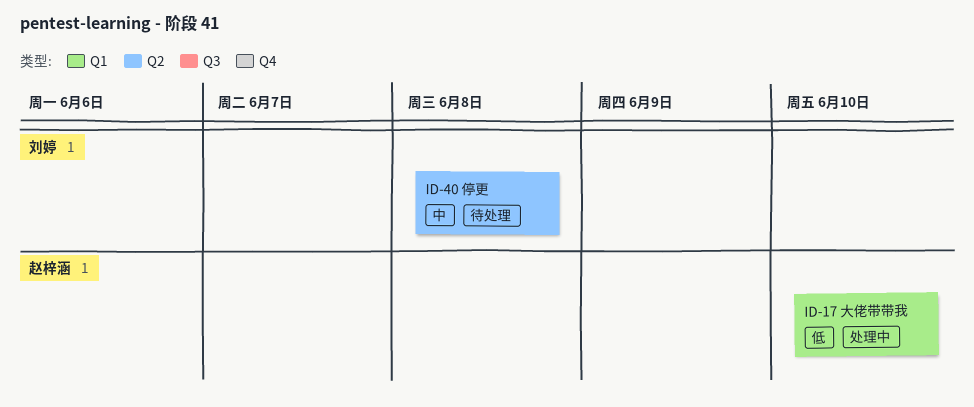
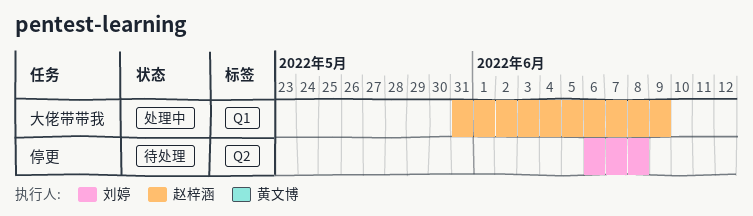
大佬带带我, due: Jun 10 -> Jun 9

